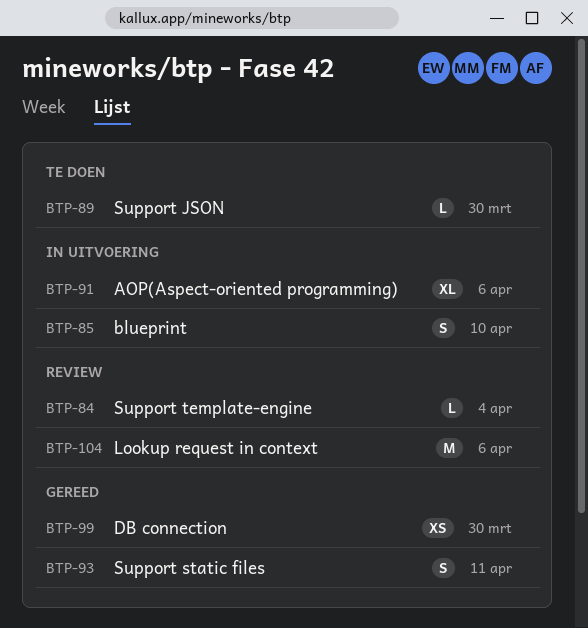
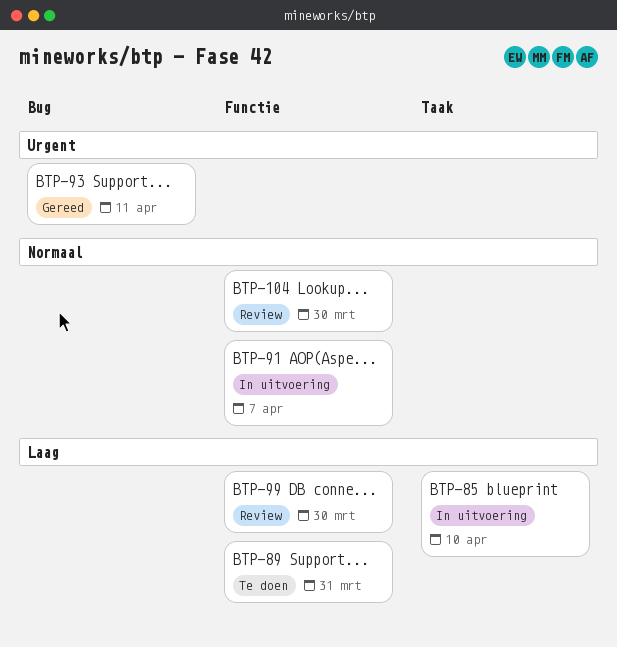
BTP-84: present -> none
BTP-89, due: Mar 30 -> Mar 31
BTP-91, due: Apr 6 -> Apr 7
BTP-99, status: Gereed -> Review
BTP-104, due: Apr 6 -> Mar 30

